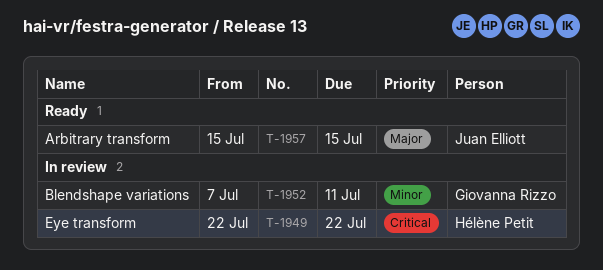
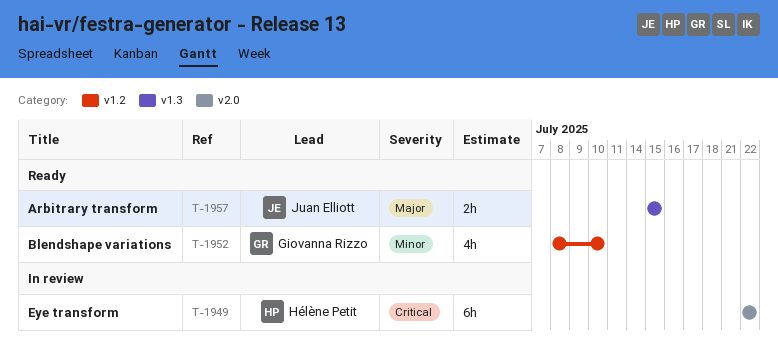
T-1952, status: In review -> Ready
T-1952, start: Jul 7 -> Jul 8
T-1952, due: Jul 11 -> Jul 10

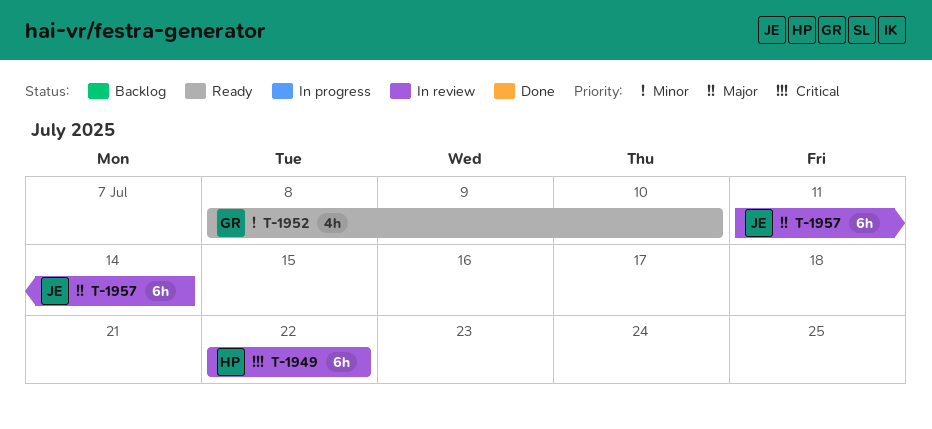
T-1957, status: Ready -> In review
T-1957, estimate: 2h -> 6h
T-1957, start: Jul 15 -> Jul 11
T-1957, due: Jul 15 -> Jul 14

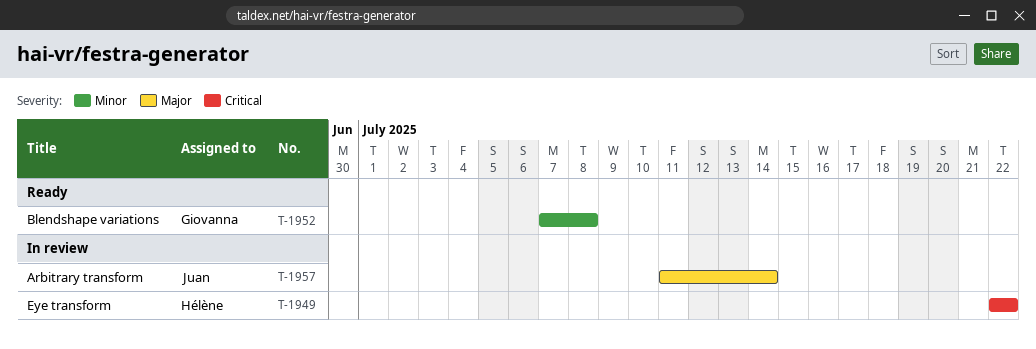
T-1952, start: Jul 8 -> Jul 7
T-1952, due: Jul 10 -> Jul 8

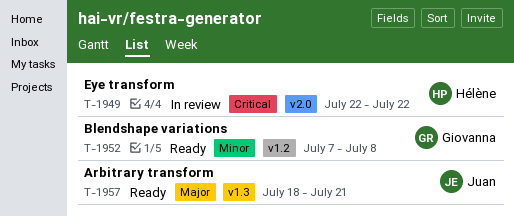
T-1957, status: In review -> Ready
T-1957, start: Jul 11 -> Jul 18
T-1957, due: Jul 14 -> Jul 21

